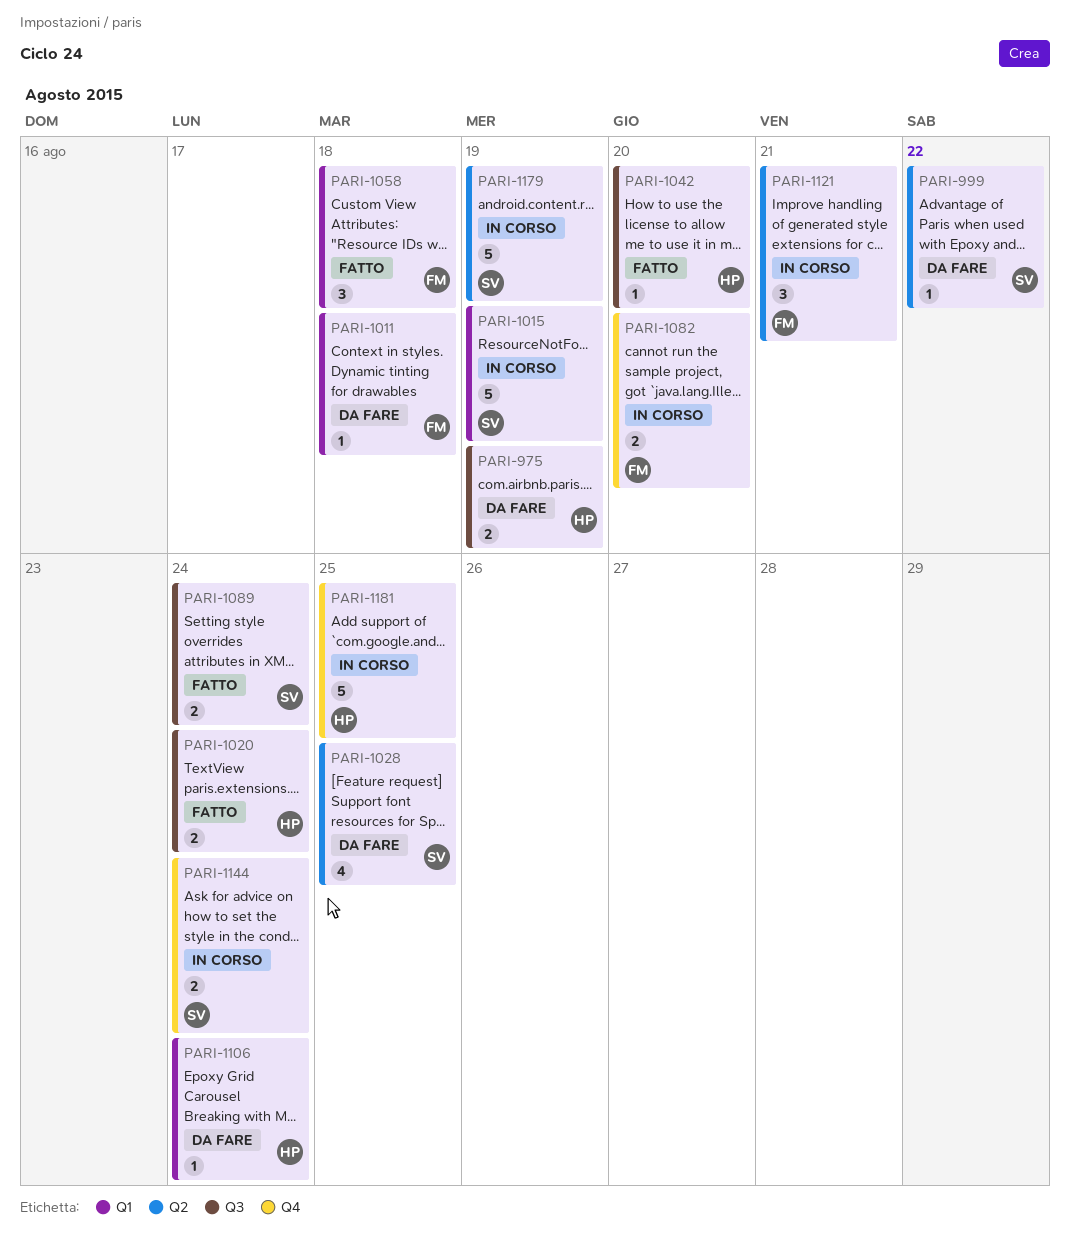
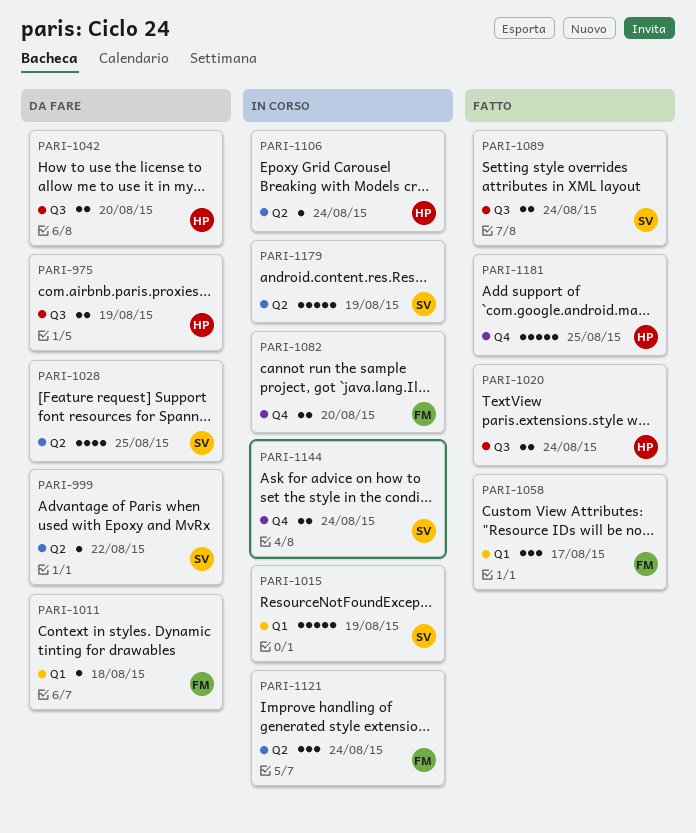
PARI-1042, status: Fatto -> Da fare
PARI-1042, estimate: 1 -> 2
PARI-1058, due: Aug 18 -> Aug 17
PARI-1106, status: Da fare -> In corso
PARI-1106, label: Q1 -> Q2
PARI-1121, due: Aug 21 -> Aug 24
PARI-1181, status: In corso -> Fatto

